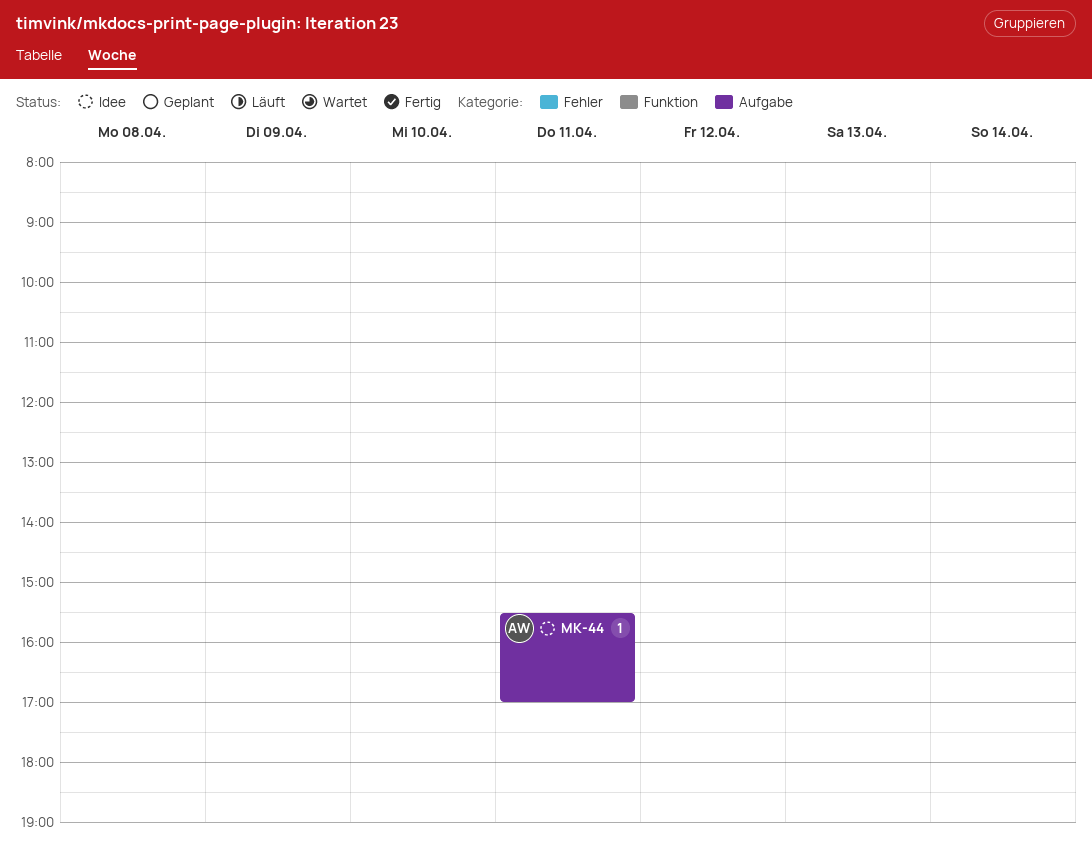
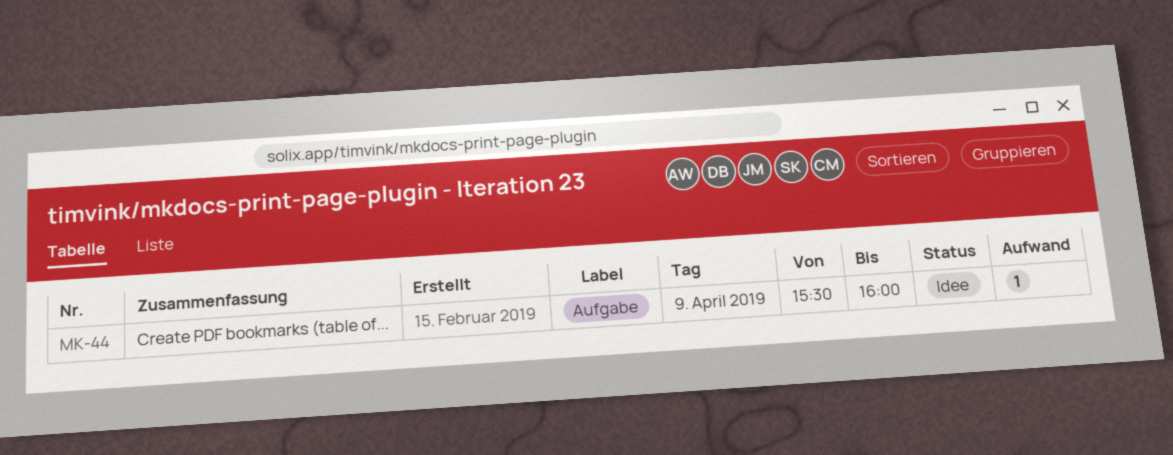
MK-44, day: Apr 11 -> Apr 9
MK-44, ends: 17:00 -> 16:00

